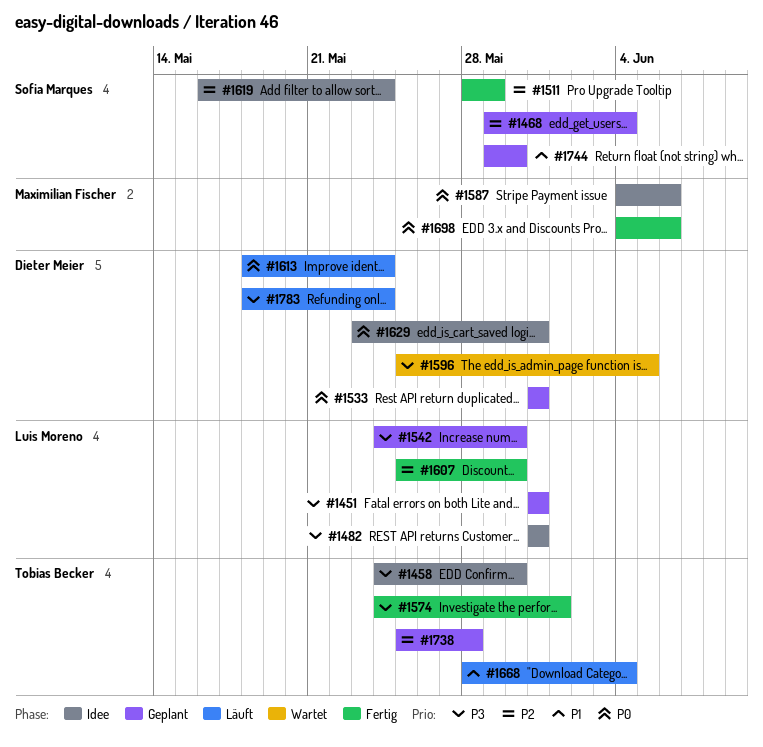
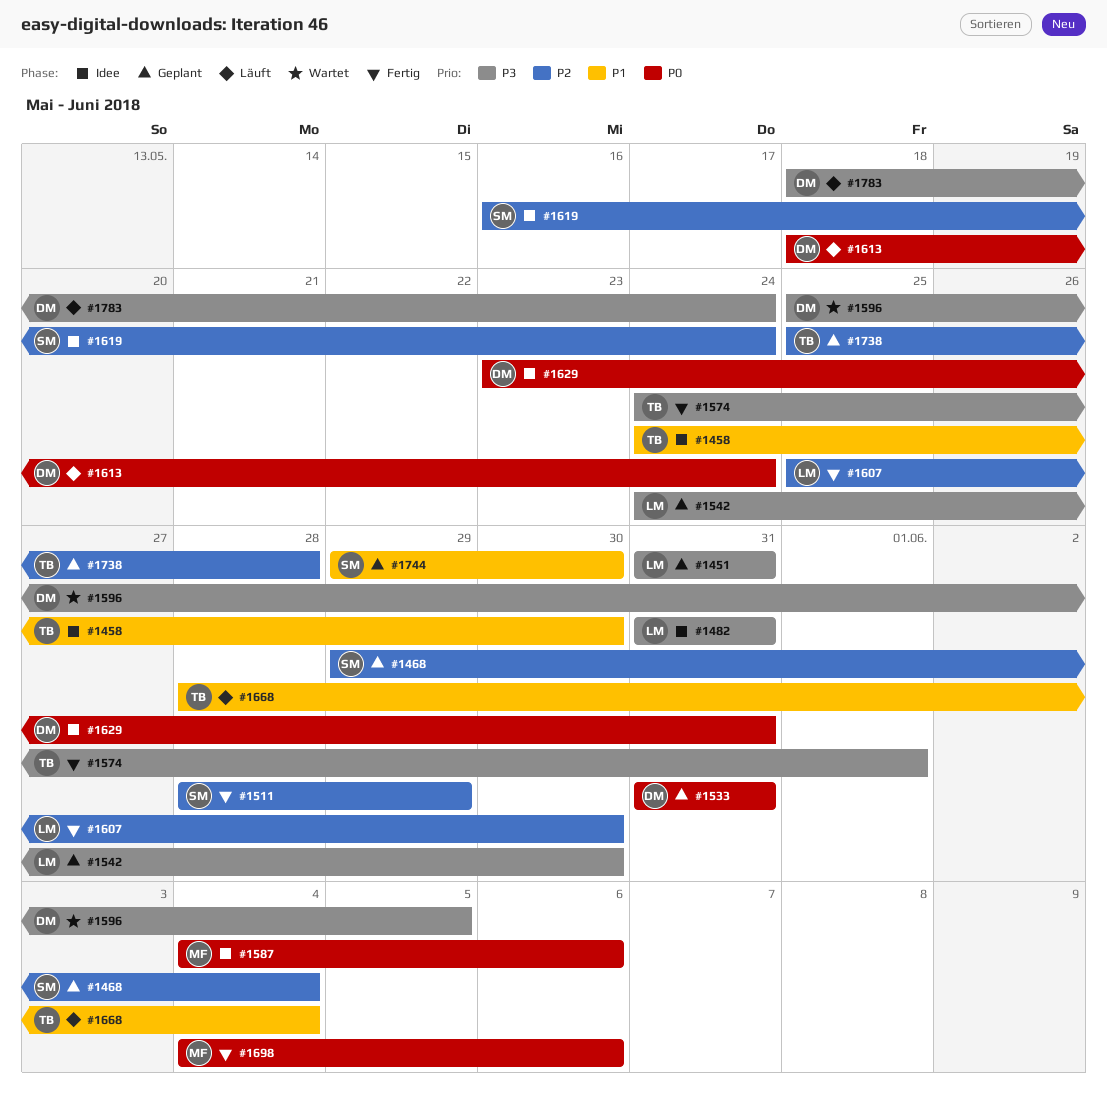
#1458, priority: P3 -> P1

